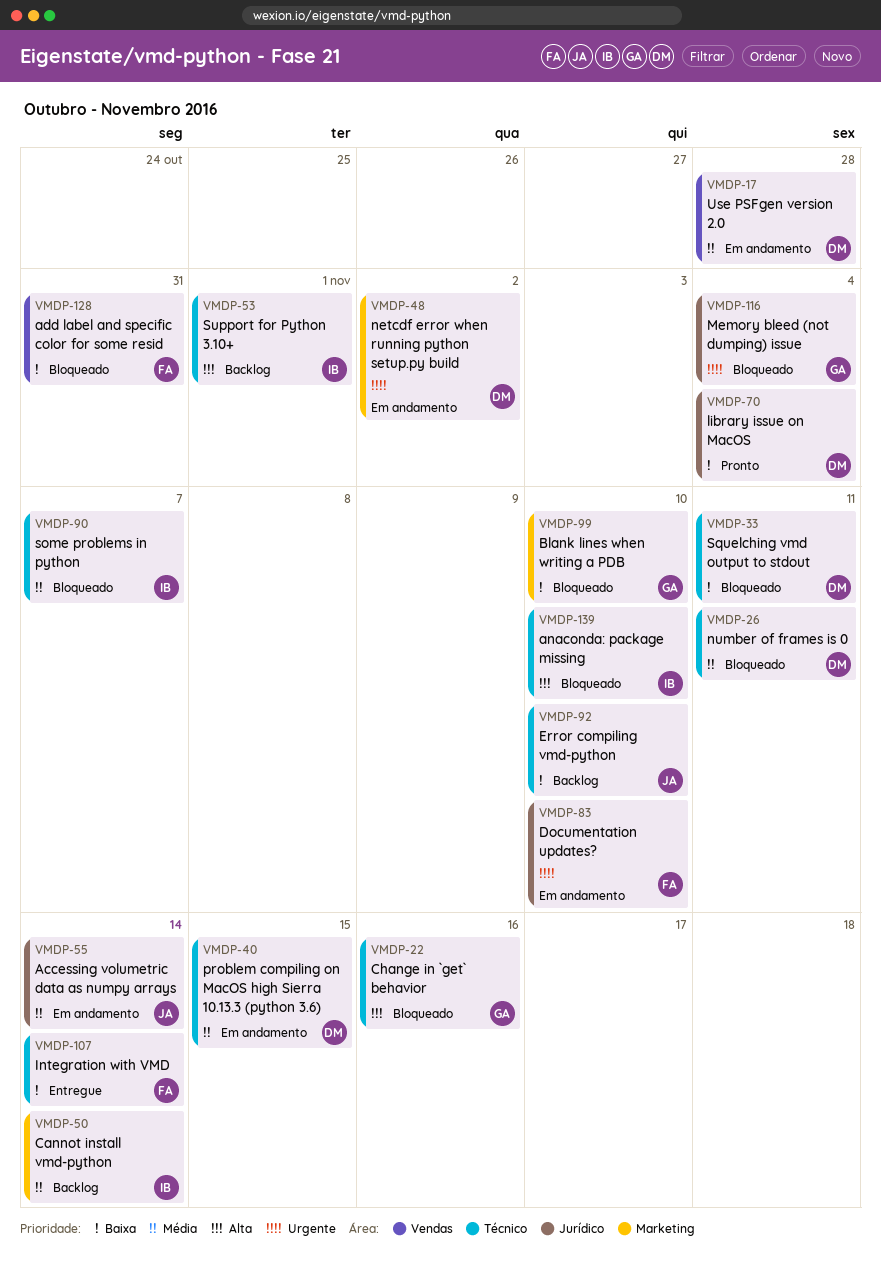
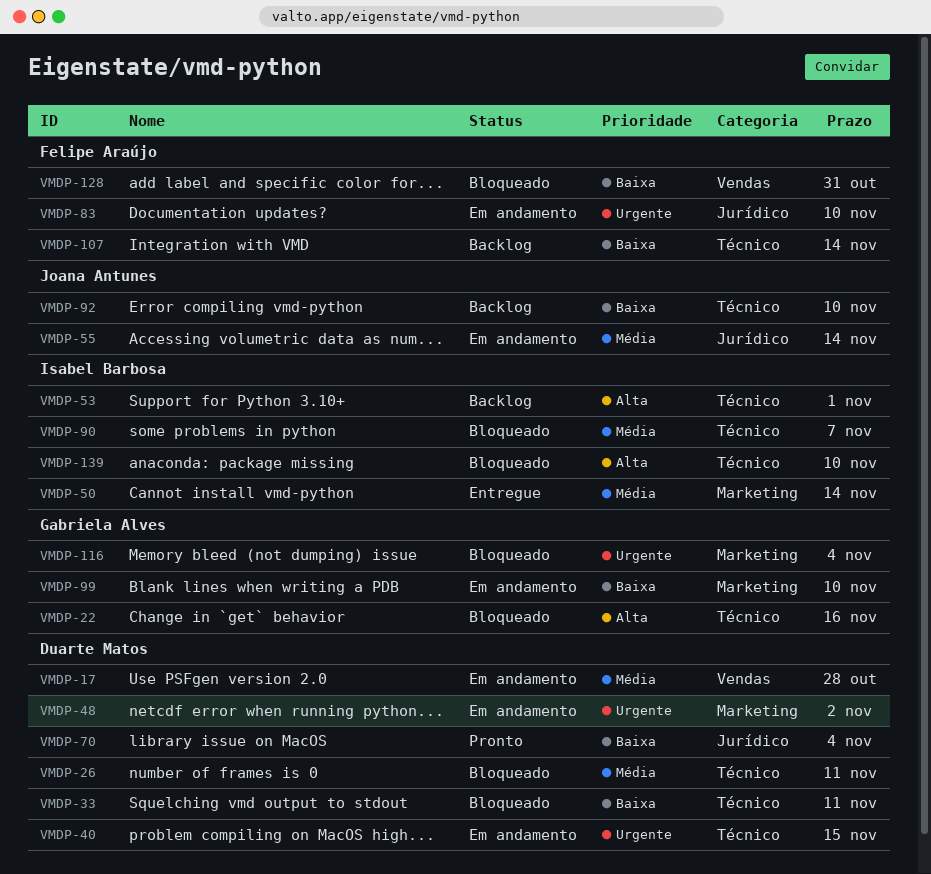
VMDP-40, priority: Média -> Urgente
VMDP-50, status: Backlog -> Entregue
VMDP-99, status: Bloqueado -> Em andamento
VMDP-107, status: Entregue -> Backlog
VMDP-116, label: Jurídico -> Marketing

